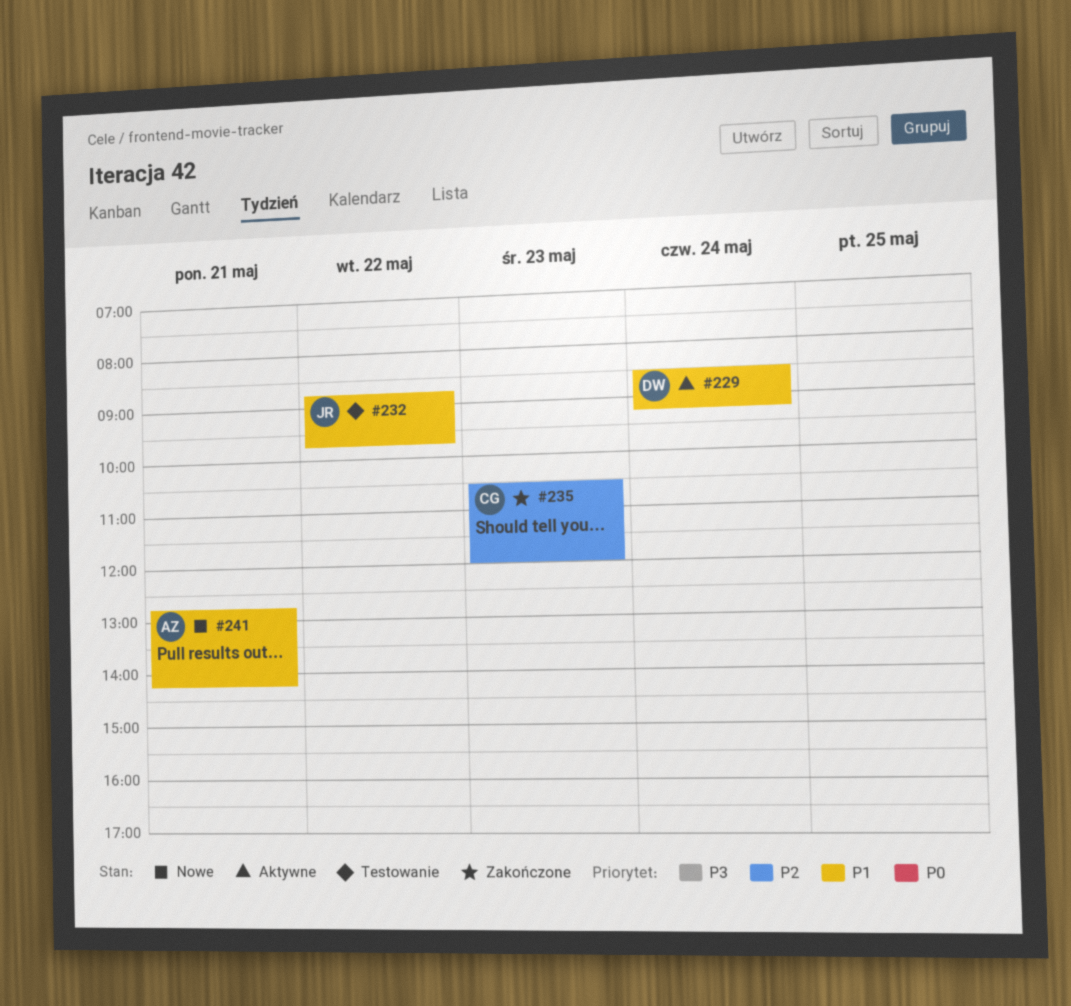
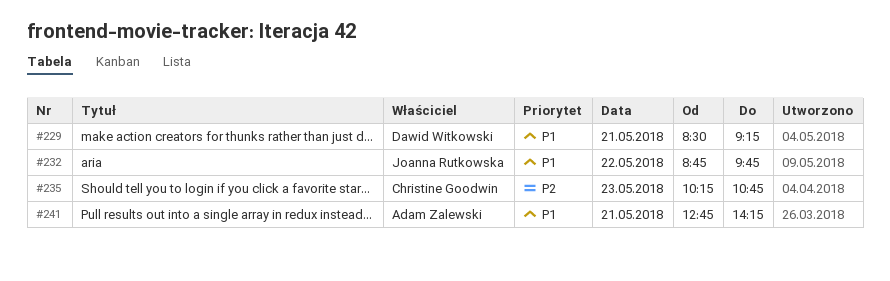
#229, day: May 24 -> May 21
#235, begins: 10:30 -> 10:15
#235, ends: 12:00 -> 10:45

